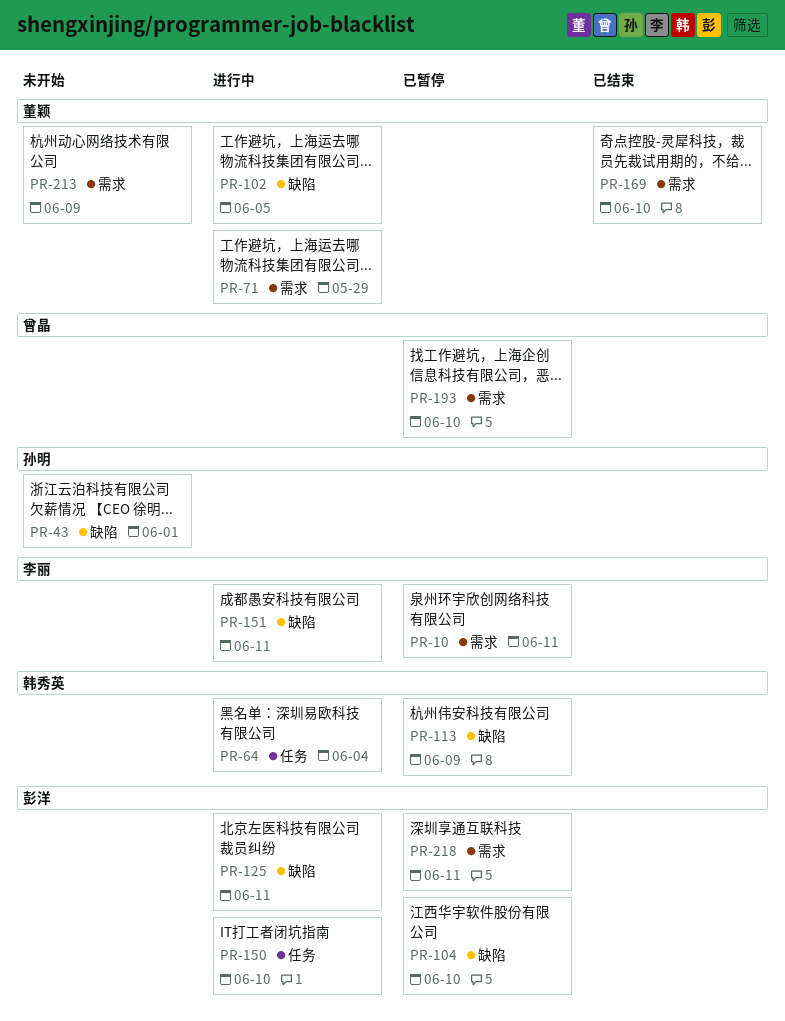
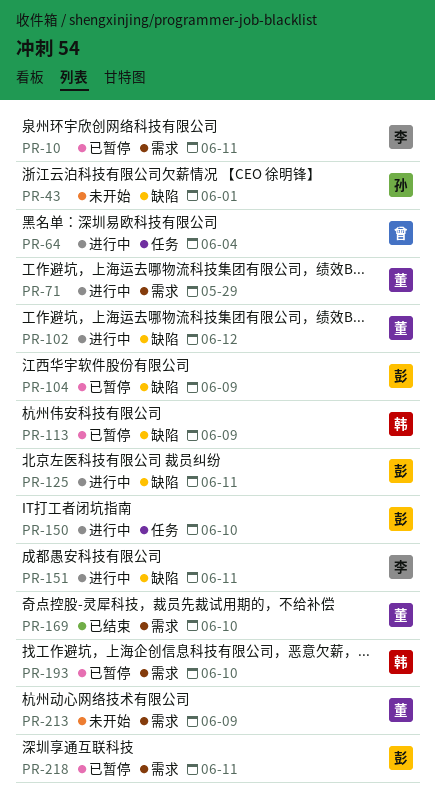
PR-64, owner: 韩秀英 -> 曾晶
PR-102, due: Jun 5 -> Jun 12
PR-104, due: Jun 10 -> Jun 9
PR-193, owner: 曾晶 -> 韩秀英

